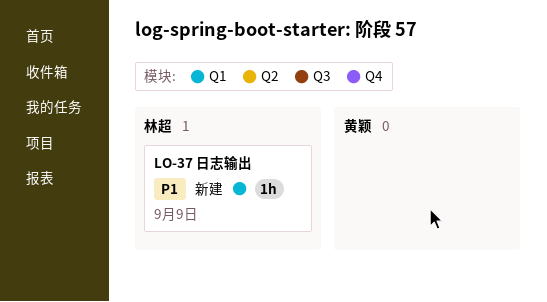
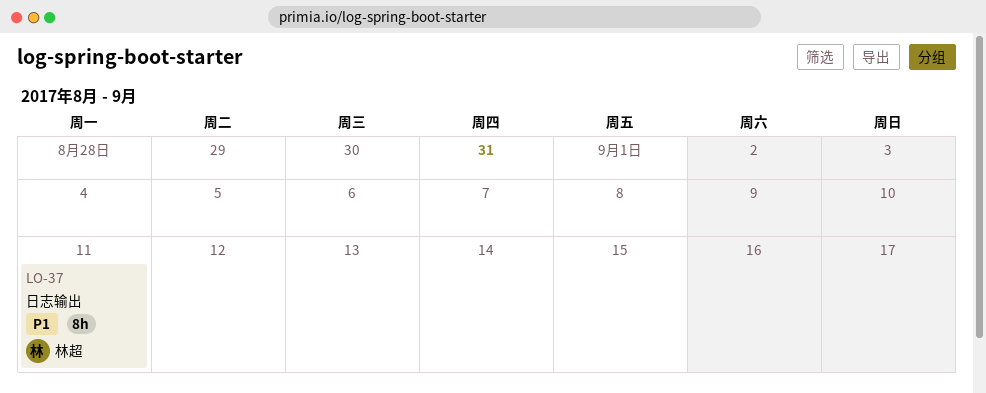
LO-37, estimate: 1h -> 8h
LO-37, due: Sep 9 -> Sep 11

